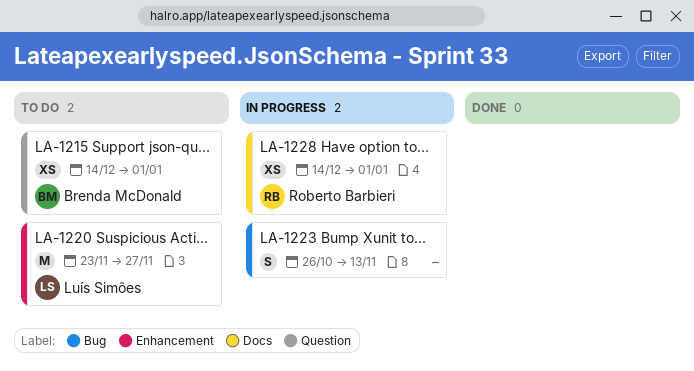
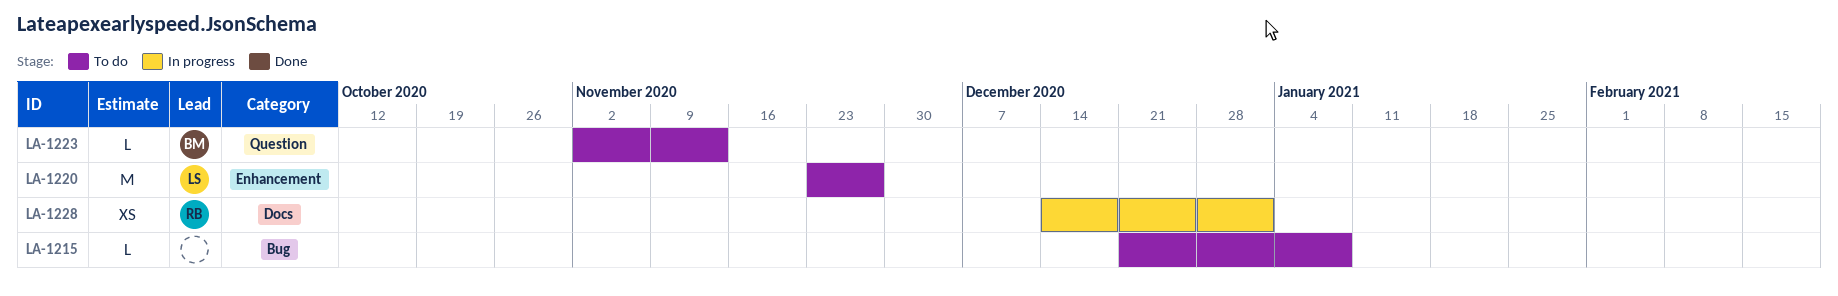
LA-1215, owner: Brenda McDonald -> none
LA-1215, label: Question -> Bug
LA-1215, estimate: XS -> L
LA-1215, start: Dec 14 -> Dec 21
LA-1215, due: Jan 1 -> Jan 8
LA-1223, status: In progress -> To do
LA-1223, owner: none -> Brenda McDonald
LA-1223, label: Bug -> Question
LA-1223, estimate: S -> L
LA-1223, start: Oct 26 -> Nov 2

